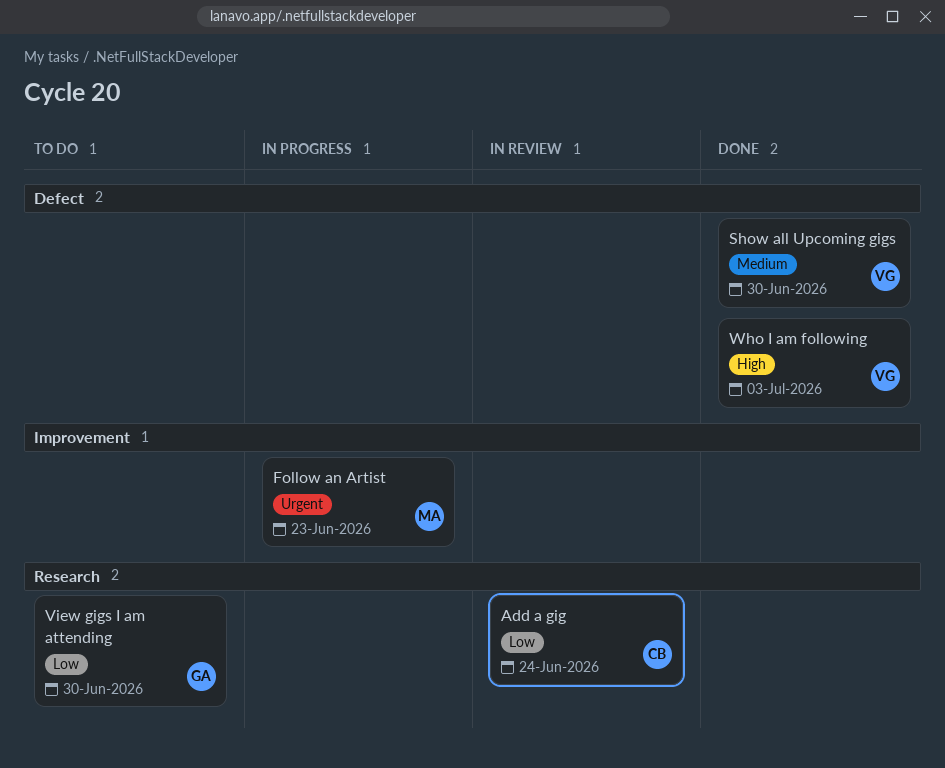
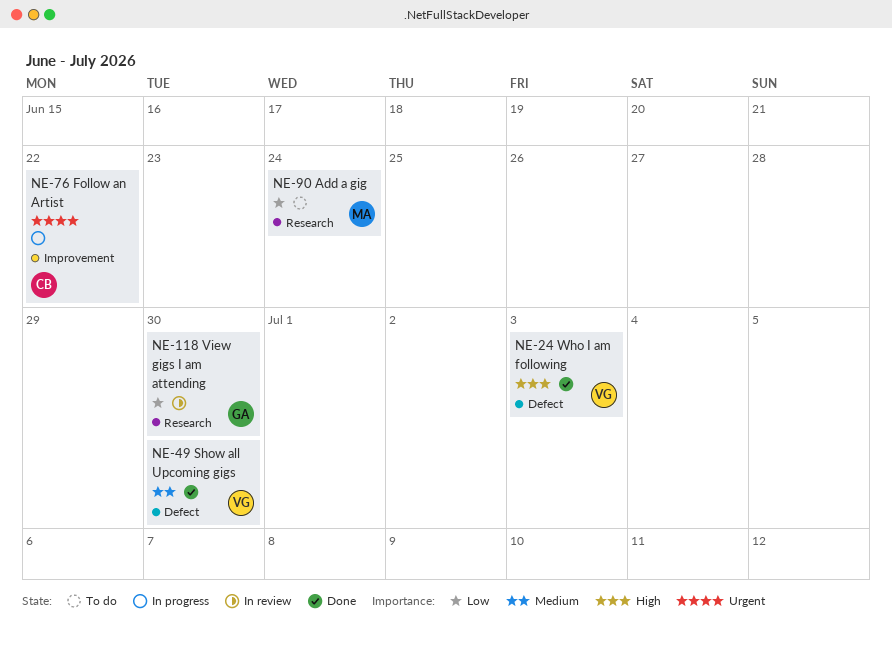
Add a gig, status: In review -> To do
Add a gig, owner: CB -> MA
Follow an Artist, owner: MA -> CB
Follow an Artist, due: Jun 23 -> Jun 22
View gigs I am attending, status: To do -> In review

